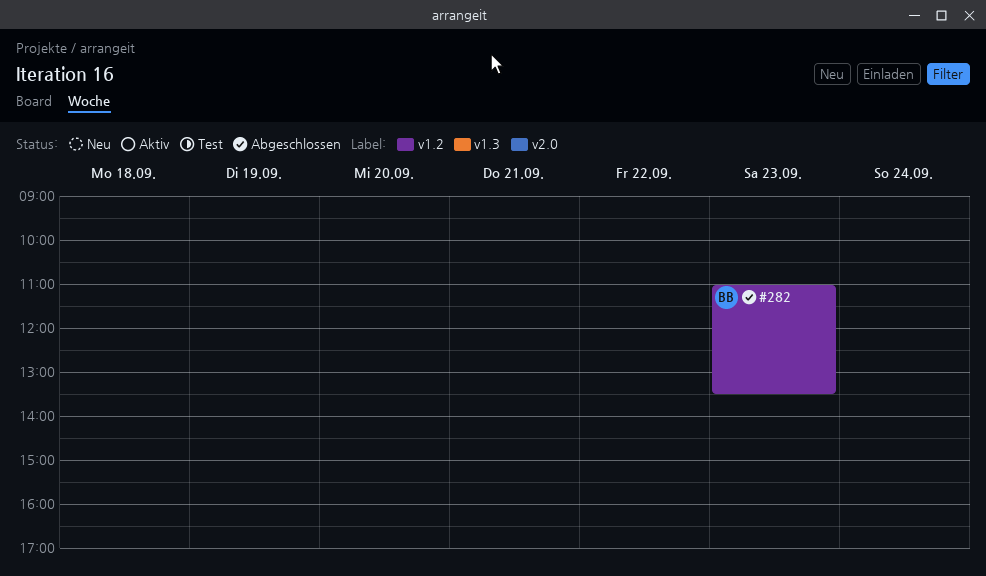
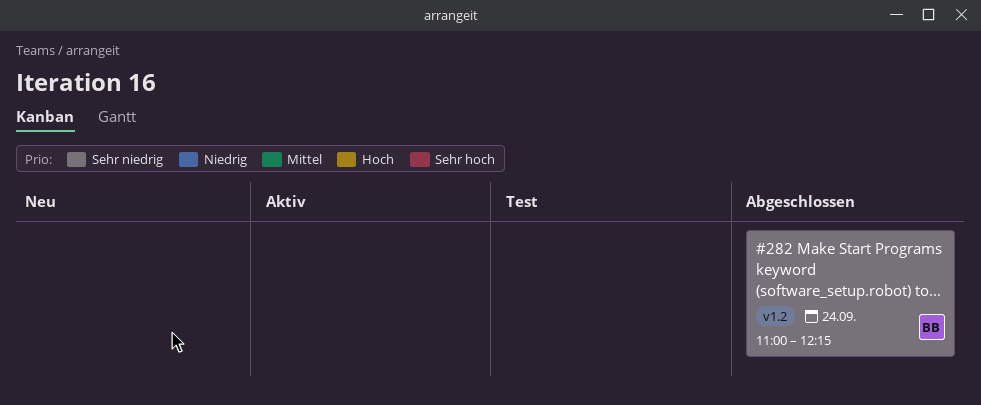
#282, day: Sep 23 -> Sep 24
#282, ends: 13:30 -> 12:15

